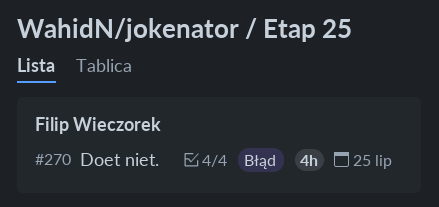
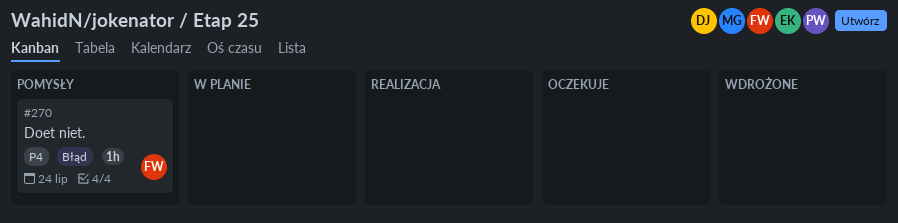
#270, estimate: 4h -> 1h
#270, due: Jul 25 -> Jul 24

